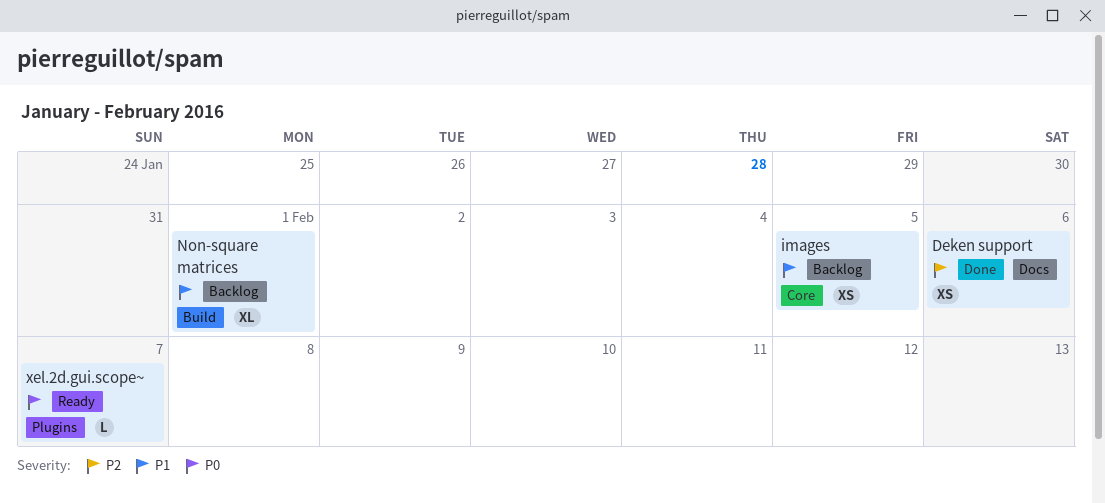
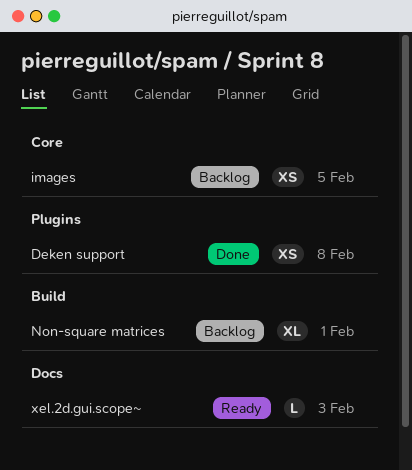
Deken support, label: Docs -> Plugins
Deken support, due: Feb 6 -> Feb 8
xel.2d.gui.scope~, label: Plugins -> Docs
xel.2d.gui.scope~, due: Feb 7 -> Feb 3

